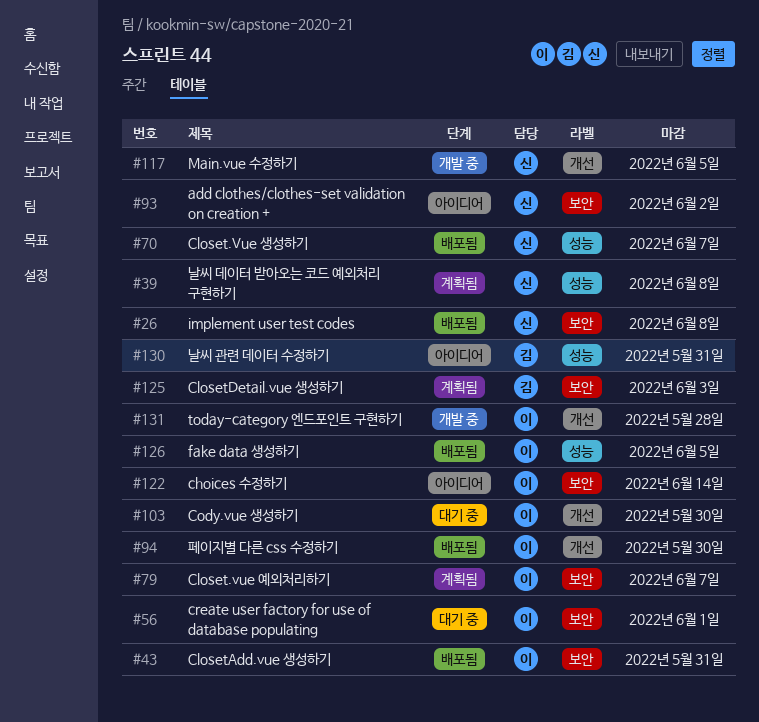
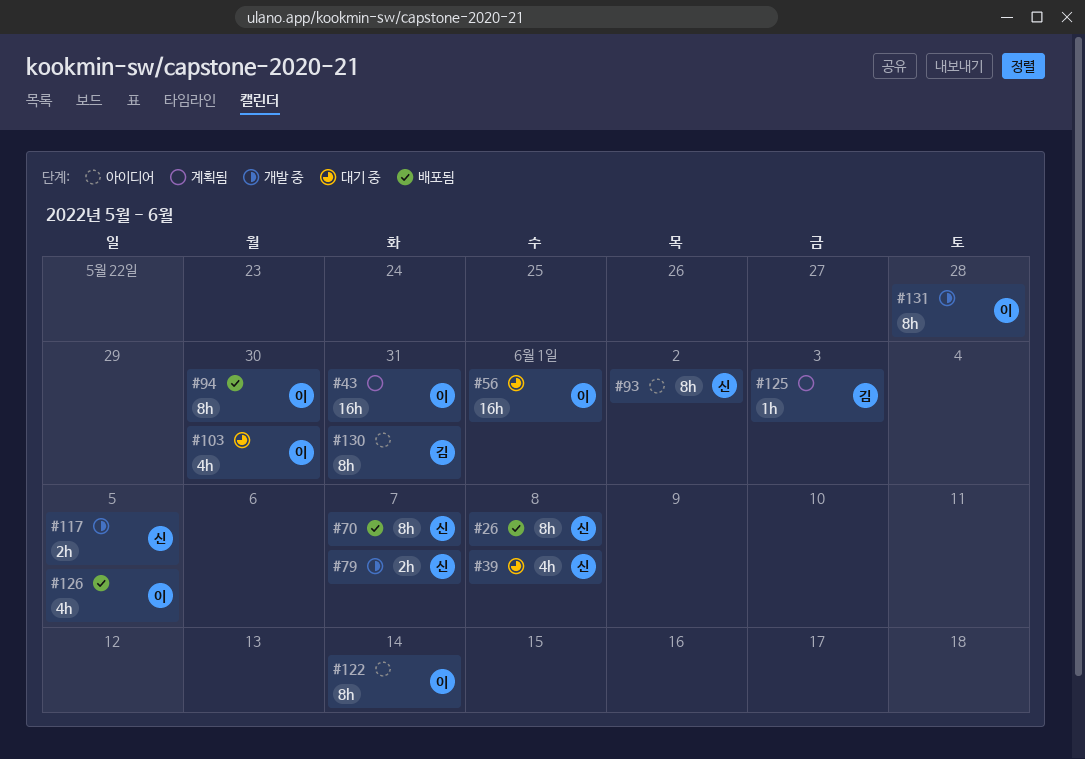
#39, status: 계획됨 -> 대기 중
#43, status: 배포됨 -> 계획됨
#79, status: 계획됨 -> 개발 중
#79, owner: 이 -> 신

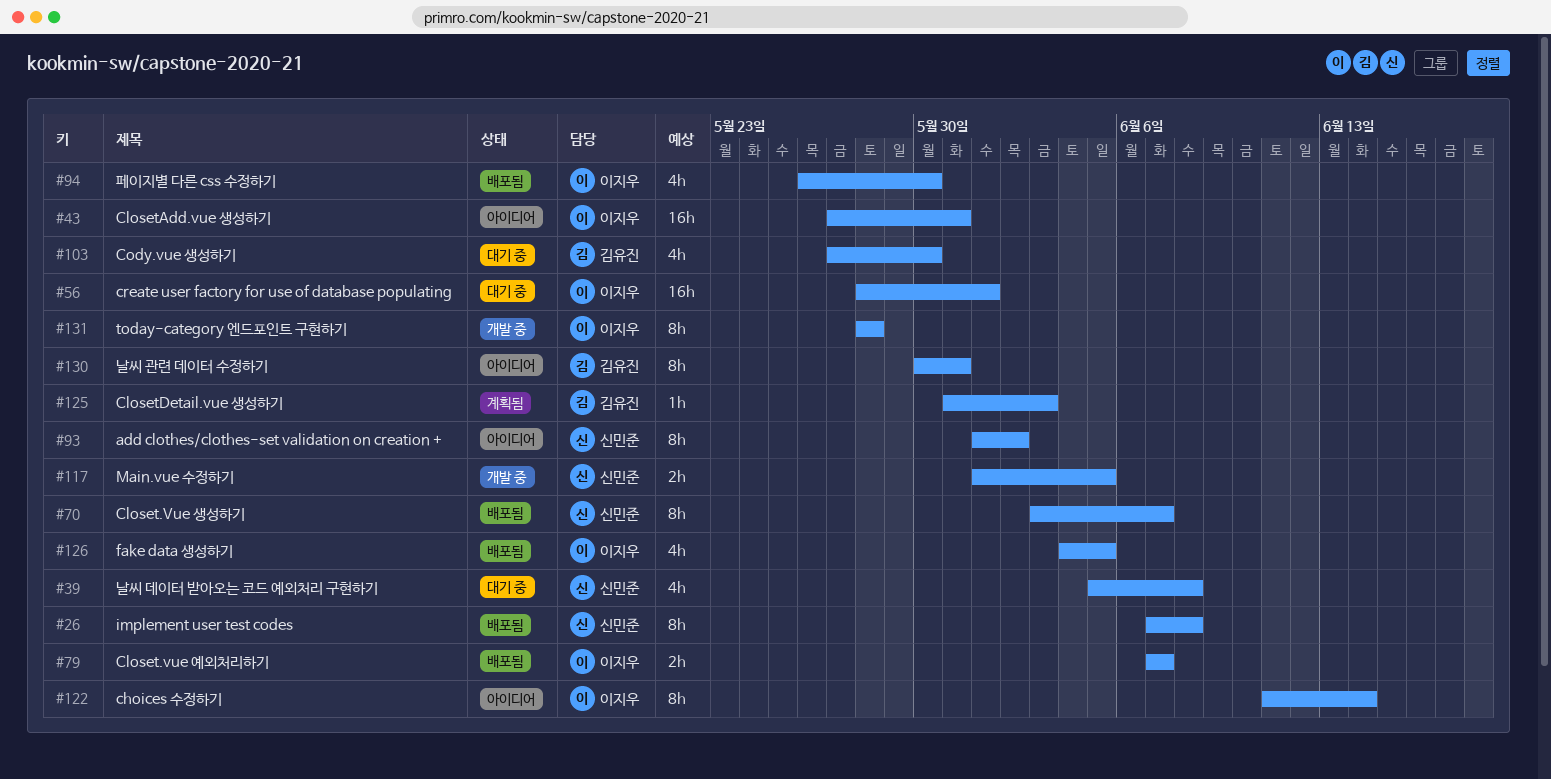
#43, status: 계획됨 -> 아이디어
#79, status: 개발 중 -> 배포됨
#79, owner: 신민준 -> 이지우
#94, estimate: 8h -> 4h
#103, owner: 이지우 -> 김유진

